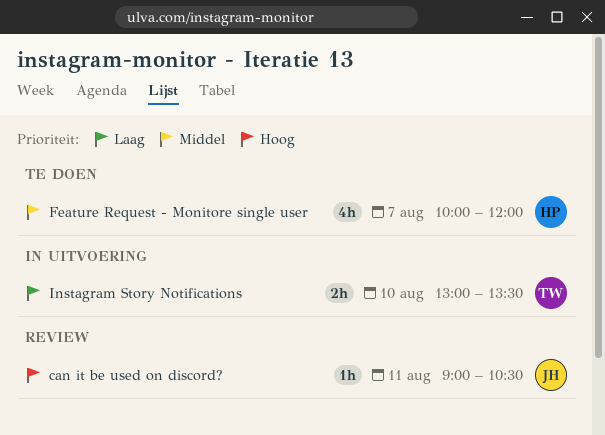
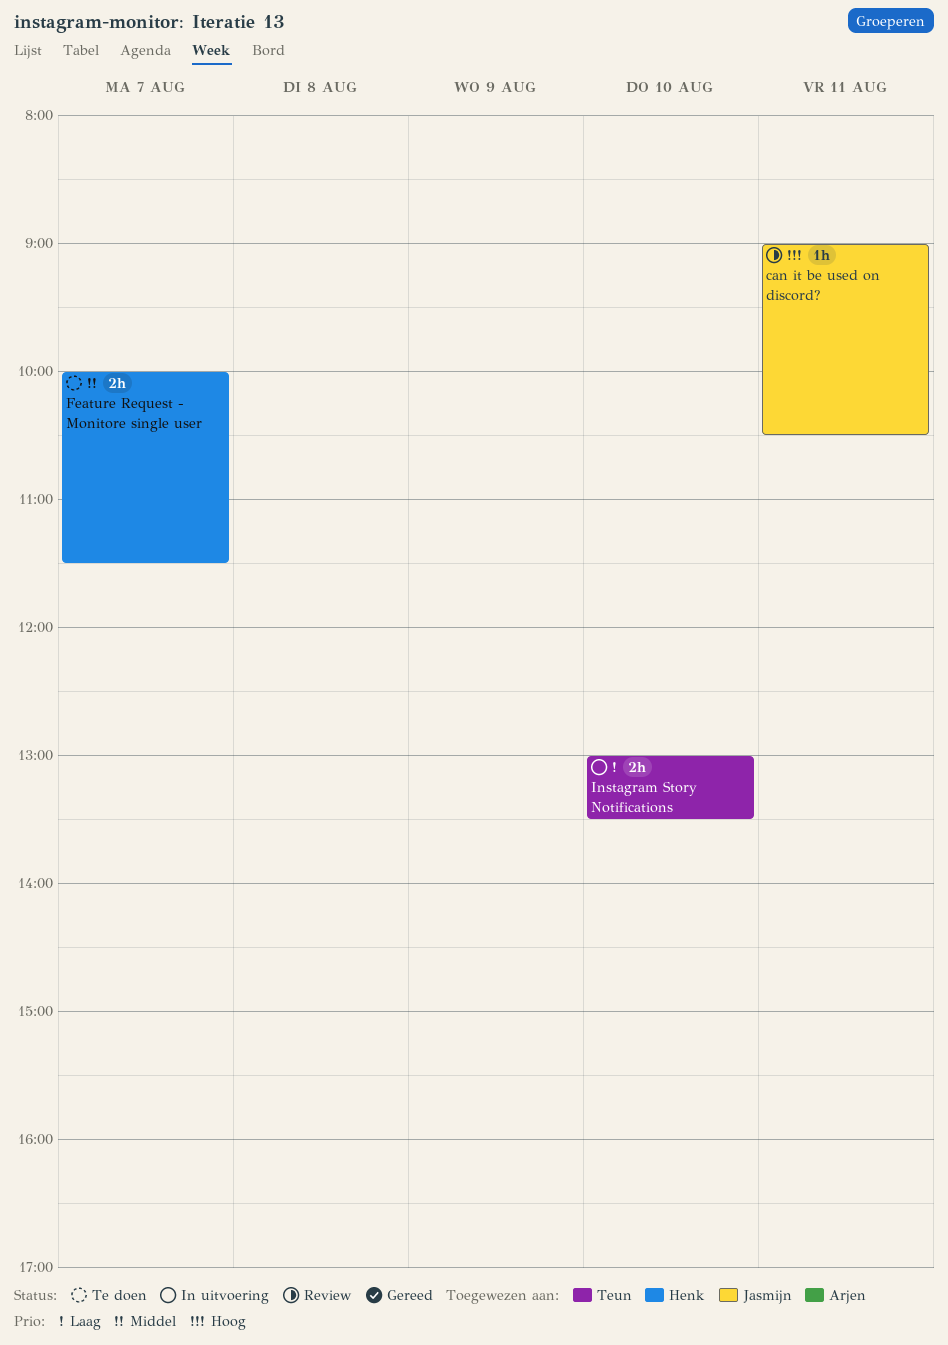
Feature Request - Monitore single user, estimate: 4h -> 2h
Feature Request - Monitore single user, ends: 12:00 -> 11:30

